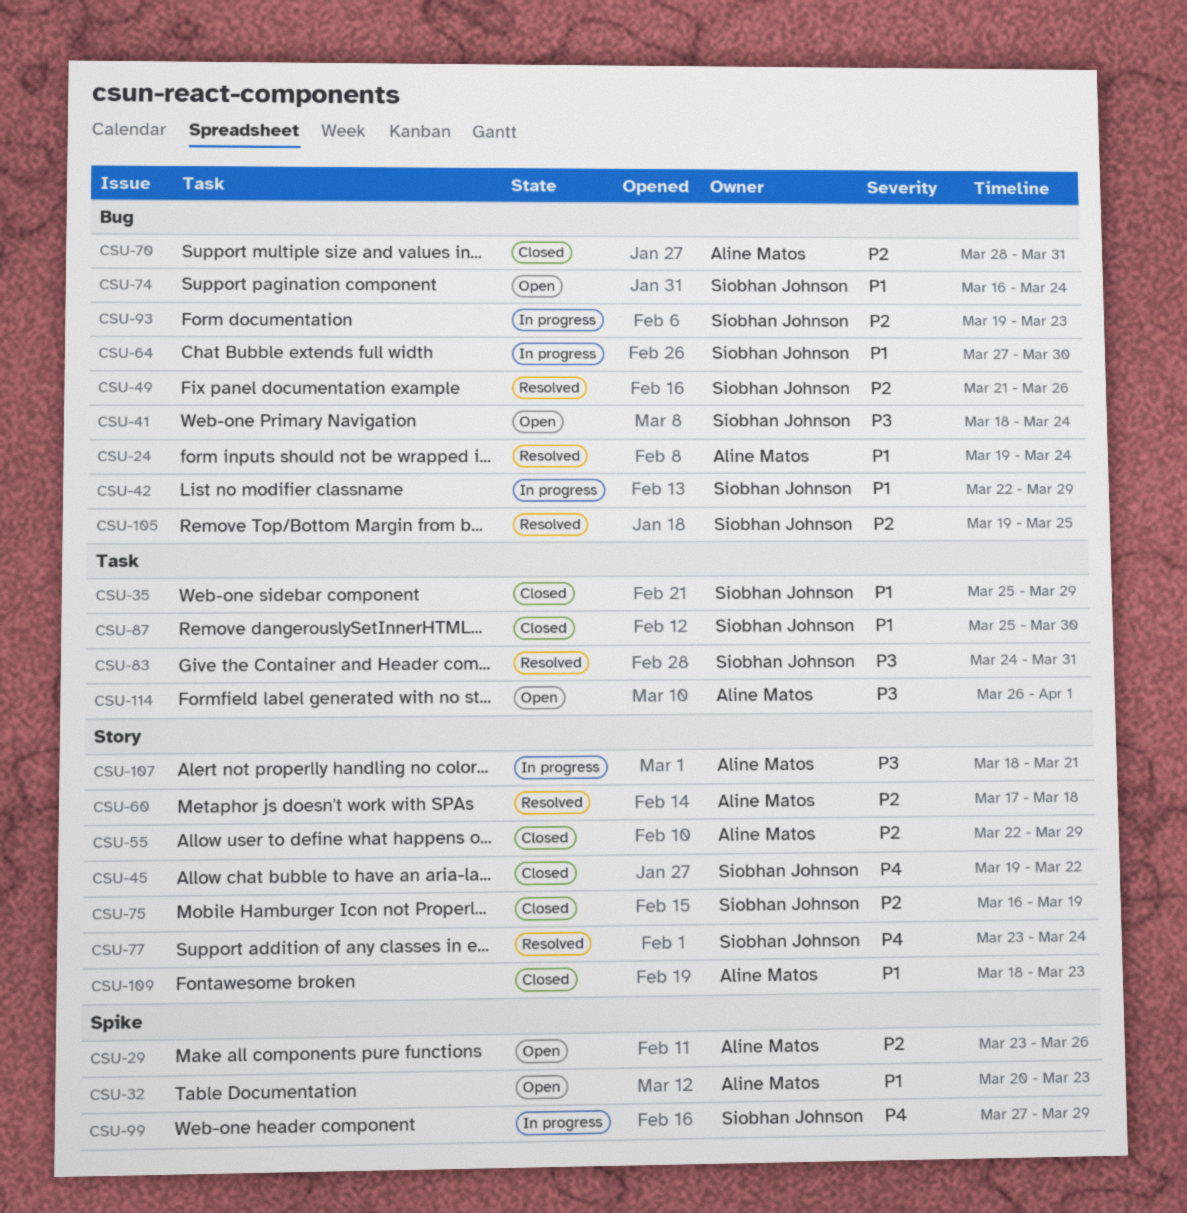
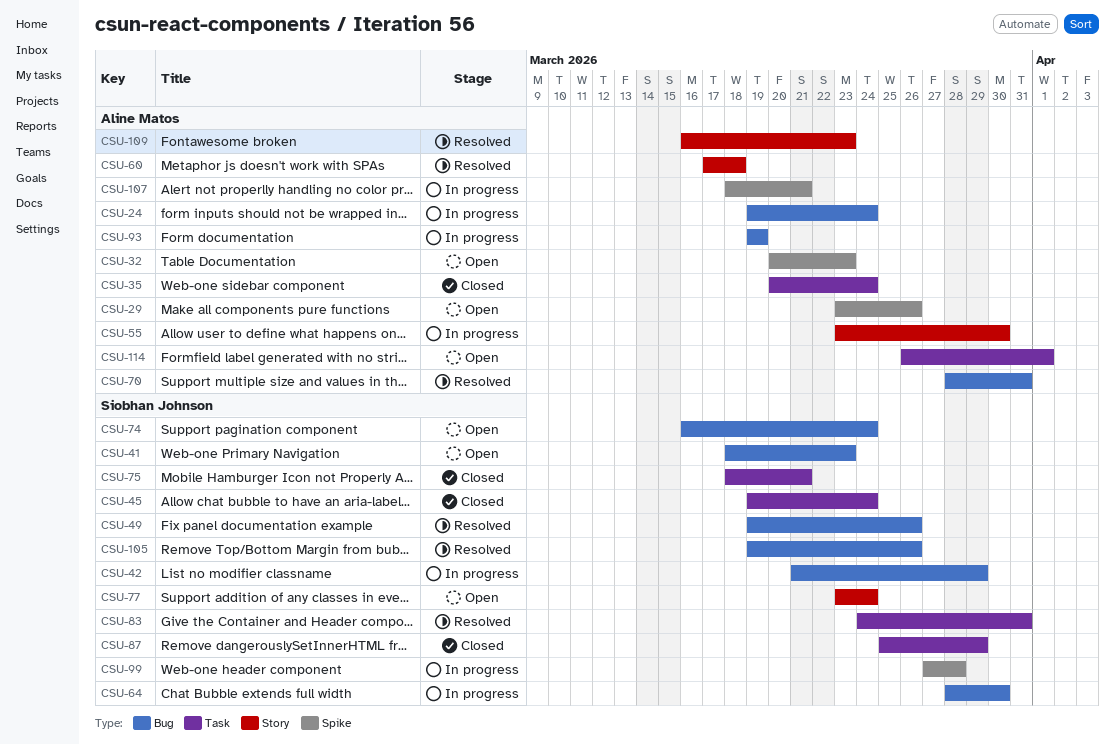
CSU-24, status: Resolved -> In progress
CSU-35, owner: Siobhan Johnson -> Aline Matos
CSU-35, start: Mar 25 -> Mar 20
CSU-35, due: Mar 29 -> Mar 24
CSU-41, due: Mar 24 -> Mar 23
CSU-42, start: Mar 22 -> Mar 21
CSU-45, label: Story -> Task
CSU-45, due: Mar 22 -> Mar 24
CSU-49, start: Mar 21 -> Mar 19
CSU-55, status: Closed -> In progress
CSU-55, start: Mar 22 -> Mar 23
CSU-55, due: Mar 29 -> Mar 30
CSU-64, start: Mar 27 -> Mar 28
CSU-70, status: Closed -> Resolved
CSU-75, label: Story -> Task
CSU-75, start: Mar 16 -> Mar 18
CSU-75, due: Mar 19 -> Mar 21
CSU-77, status: Resolved -> Open
CSU-87, due: Mar 30 -> Mar 29
CSU-93, owner: Siobhan Johnson -> Aline Matos
CSU-93, due: Mar 23 -> Mar 19
CSU-99, due: Mar 29 -> Mar 28
CSU-105, due: Mar 25 -> Mar 26
CSU-107, label: Story -> Spike
CSU-109, status: Closed -> Resolved
CSU-109, start: Mar 18 -> Mar 16

